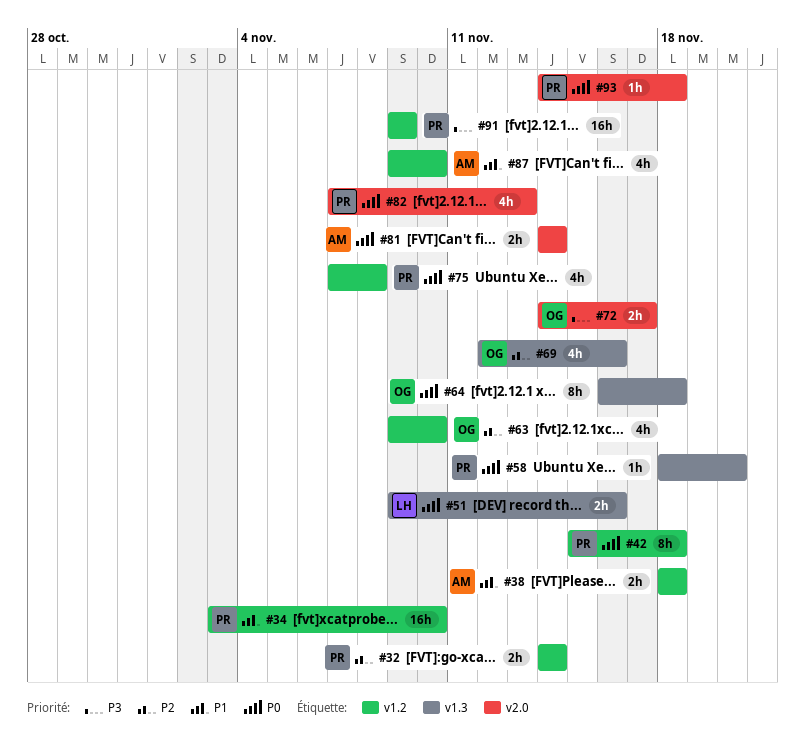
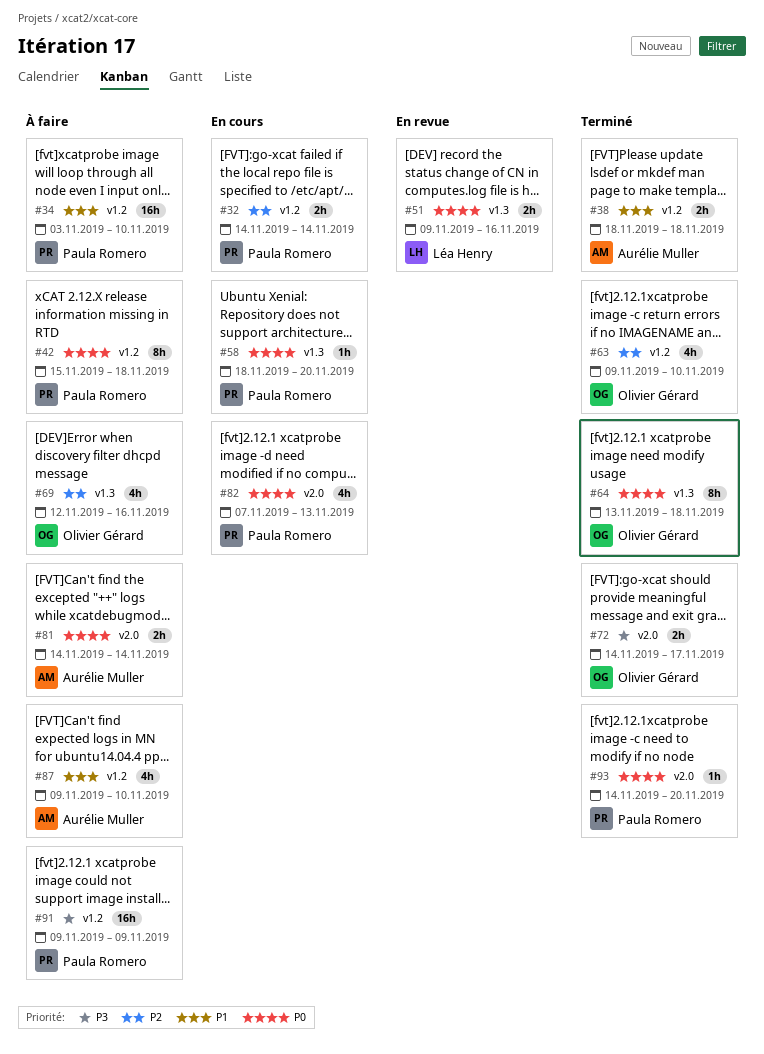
#64, start: Nov 16 -> Nov 13
#75: present -> none
#93, due: Nov 18 -> Nov 20

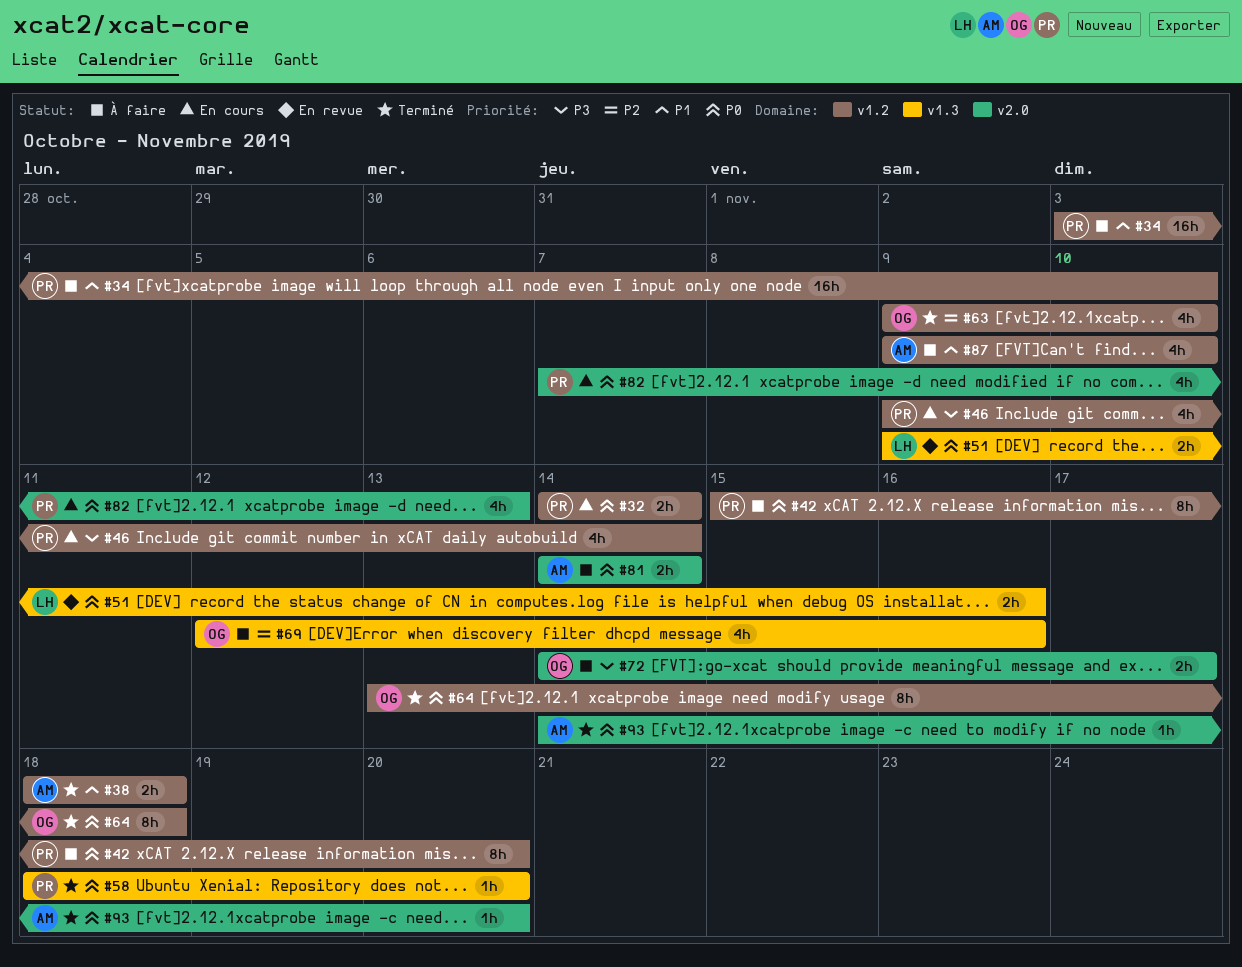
#32, priority: P2 -> P0
#42, due: Nov 18 -> Nov 20
#46: none -> present
#58, status: En cours -> Terminé
#64, label: v1.3 -> v1.2
#72, status: Terminé -> À faire
#91: present -> none
#93, owner: Paula Romero -> Aurélie Muller

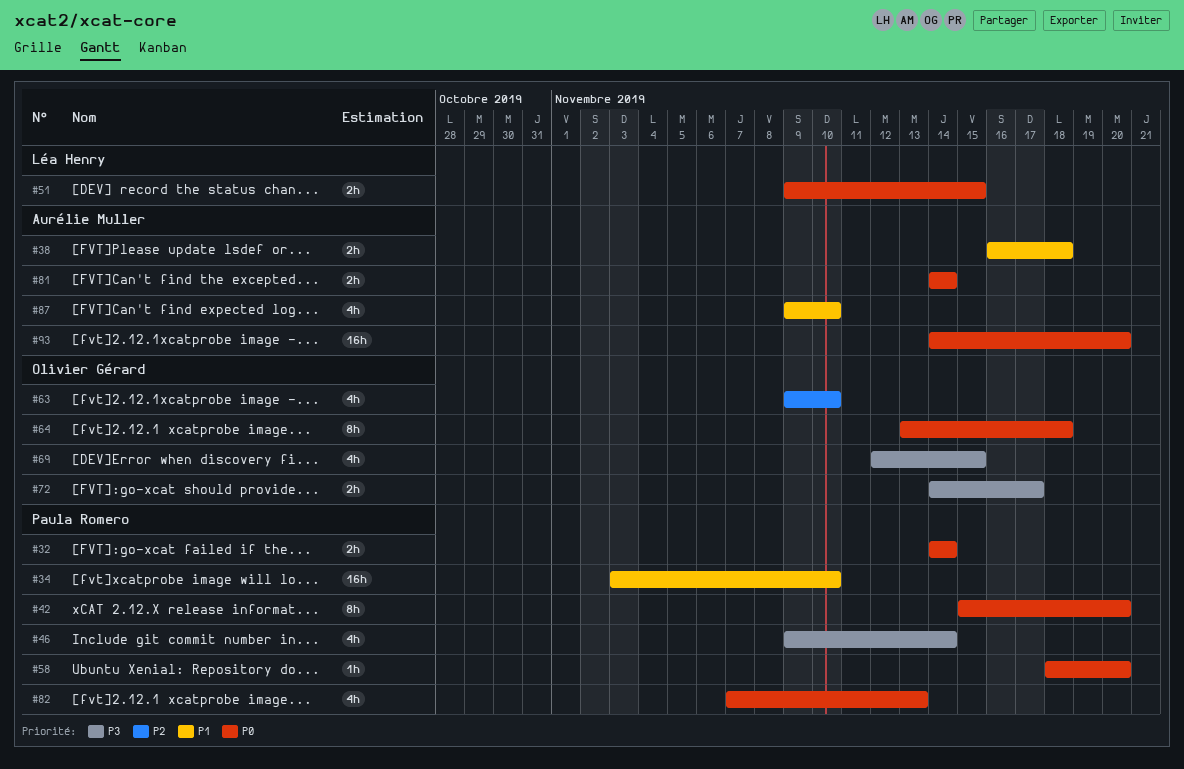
#38, start: Nov 18 -> Nov 16
#51, due: Nov 16 -> Nov 15
#69, priority: P2 -> P3
#69, due: Nov 16 -> Nov 15
#93, estimate: 1h -> 16h

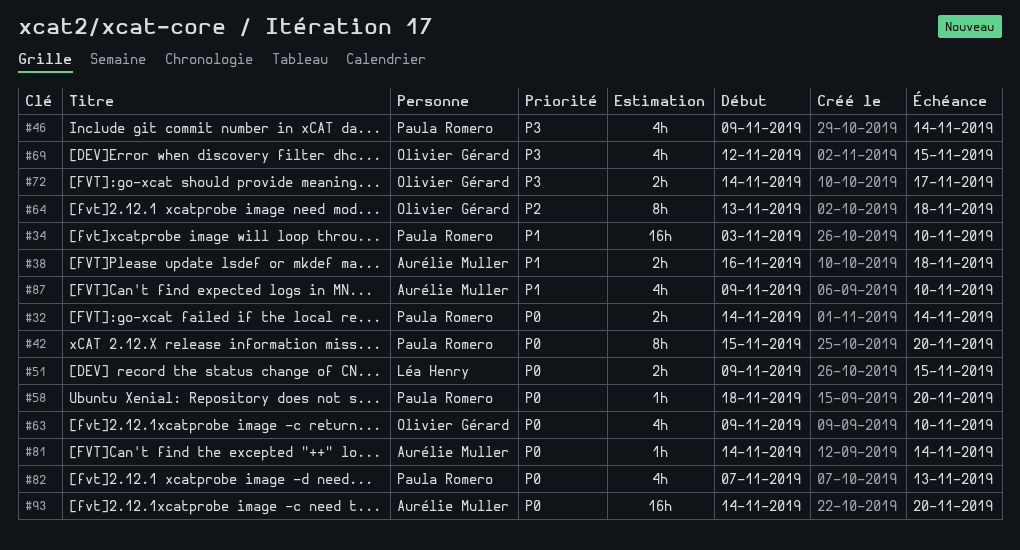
#63, priority: P2 -> P0
#64, priority: P0 -> P2
#81, estimate: 2h -> 1h

